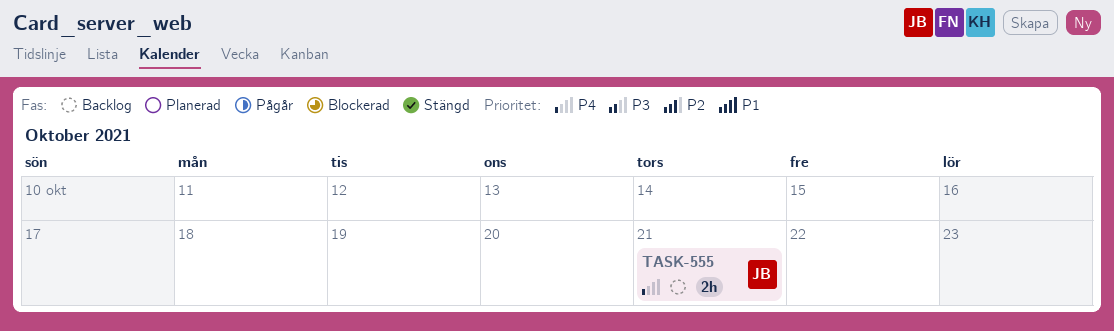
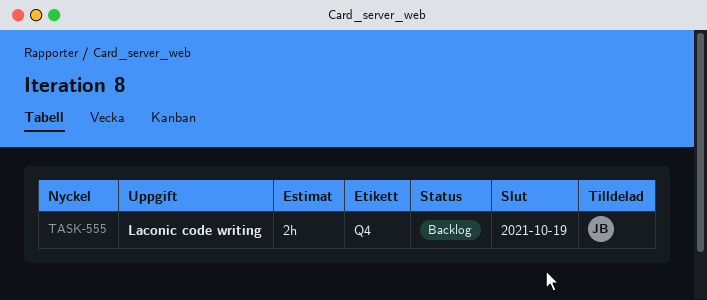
TASK-555, due: Oct 21 -> Oct 19

